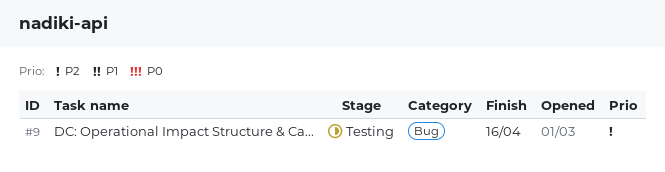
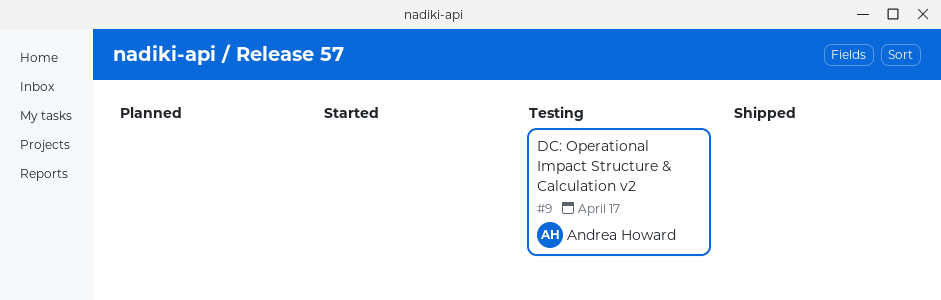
#9, due: Apr 16 -> Apr 17

